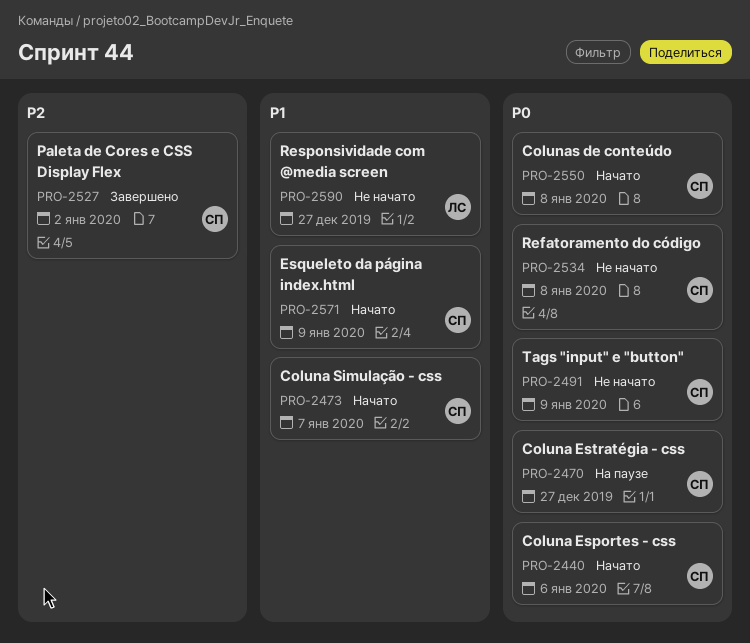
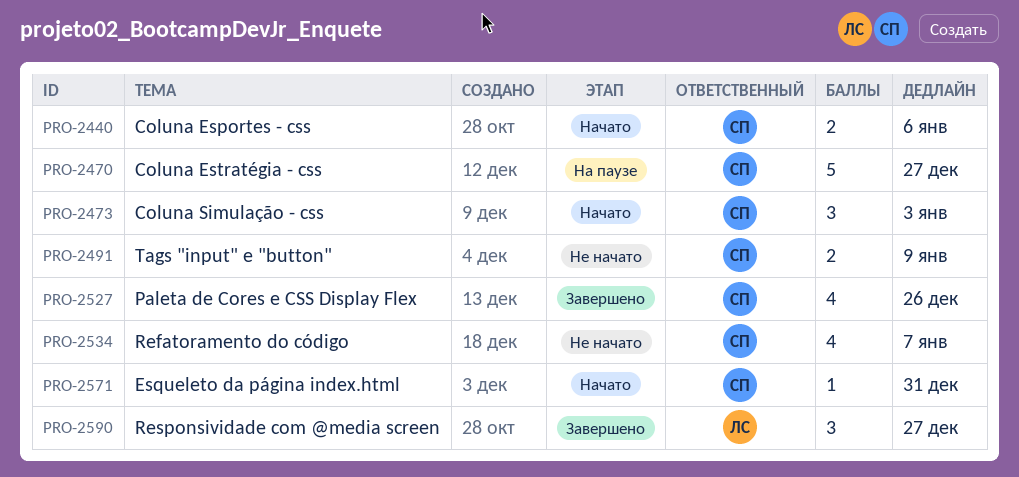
PRO-2473, due: Jan 7 -> Jan 3
PRO-2527, due: Jan 2 -> Dec 26
PRO-2534, due: Jan 8 -> Jan 7
PRO-2550: present -> none
PRO-2571, due: Jan 9 -> Dec 31
PRO-2590, status: Не начато -> Завершено

